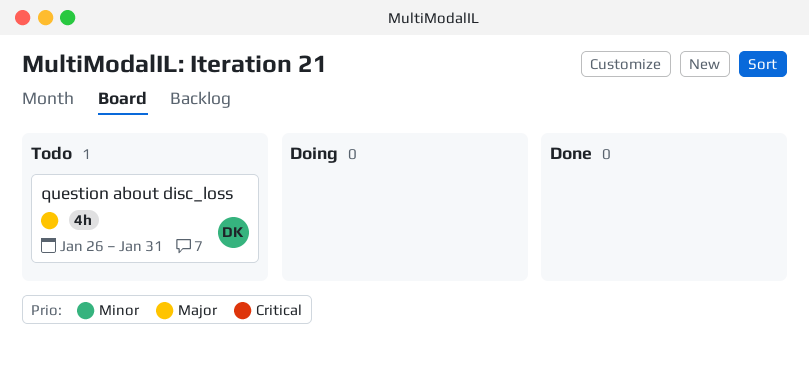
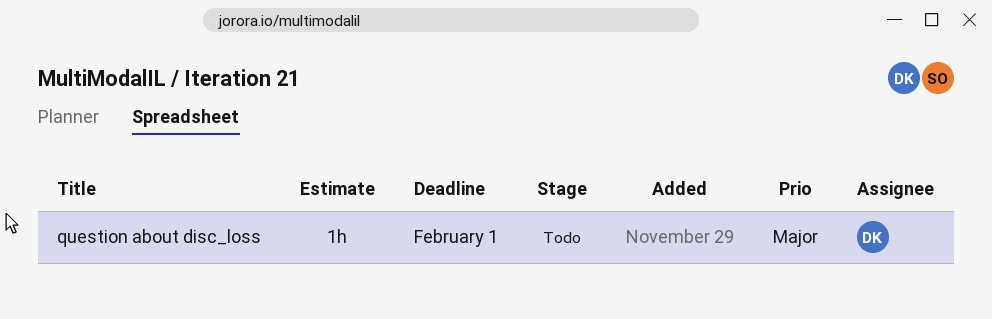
question about disc_loss, estimate: 4h -> 1h
question about disc_loss, due: Jan 31 -> Feb 1

